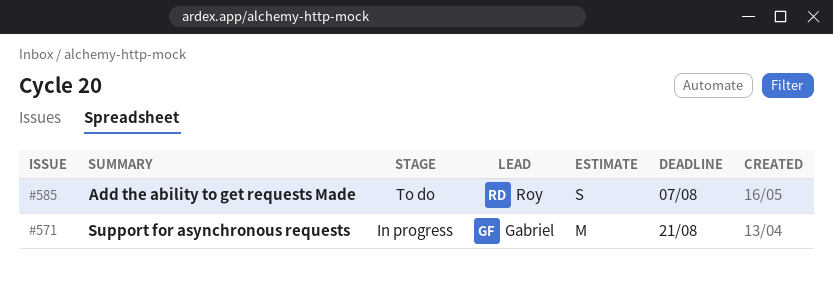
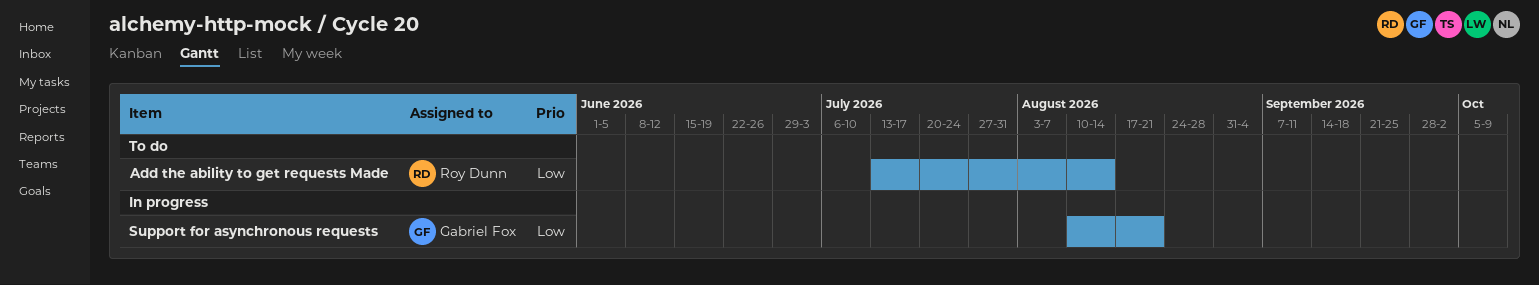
Add the ability to get requests Made, due: Aug 7 -> Aug 14

